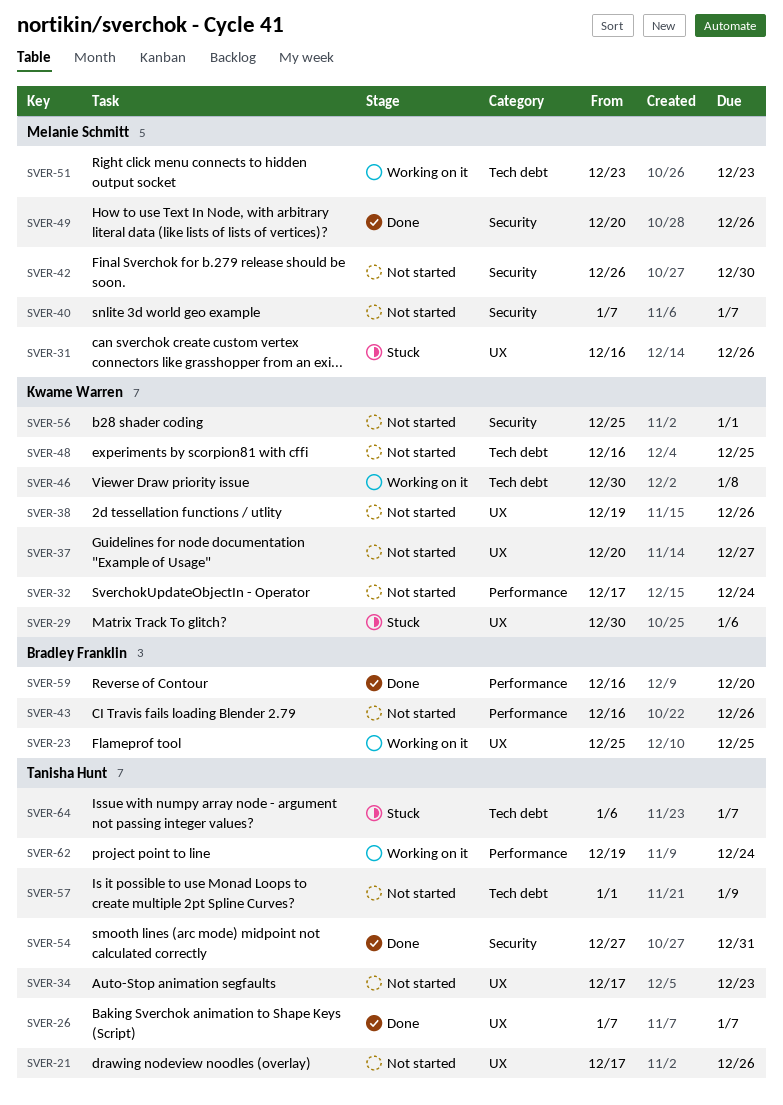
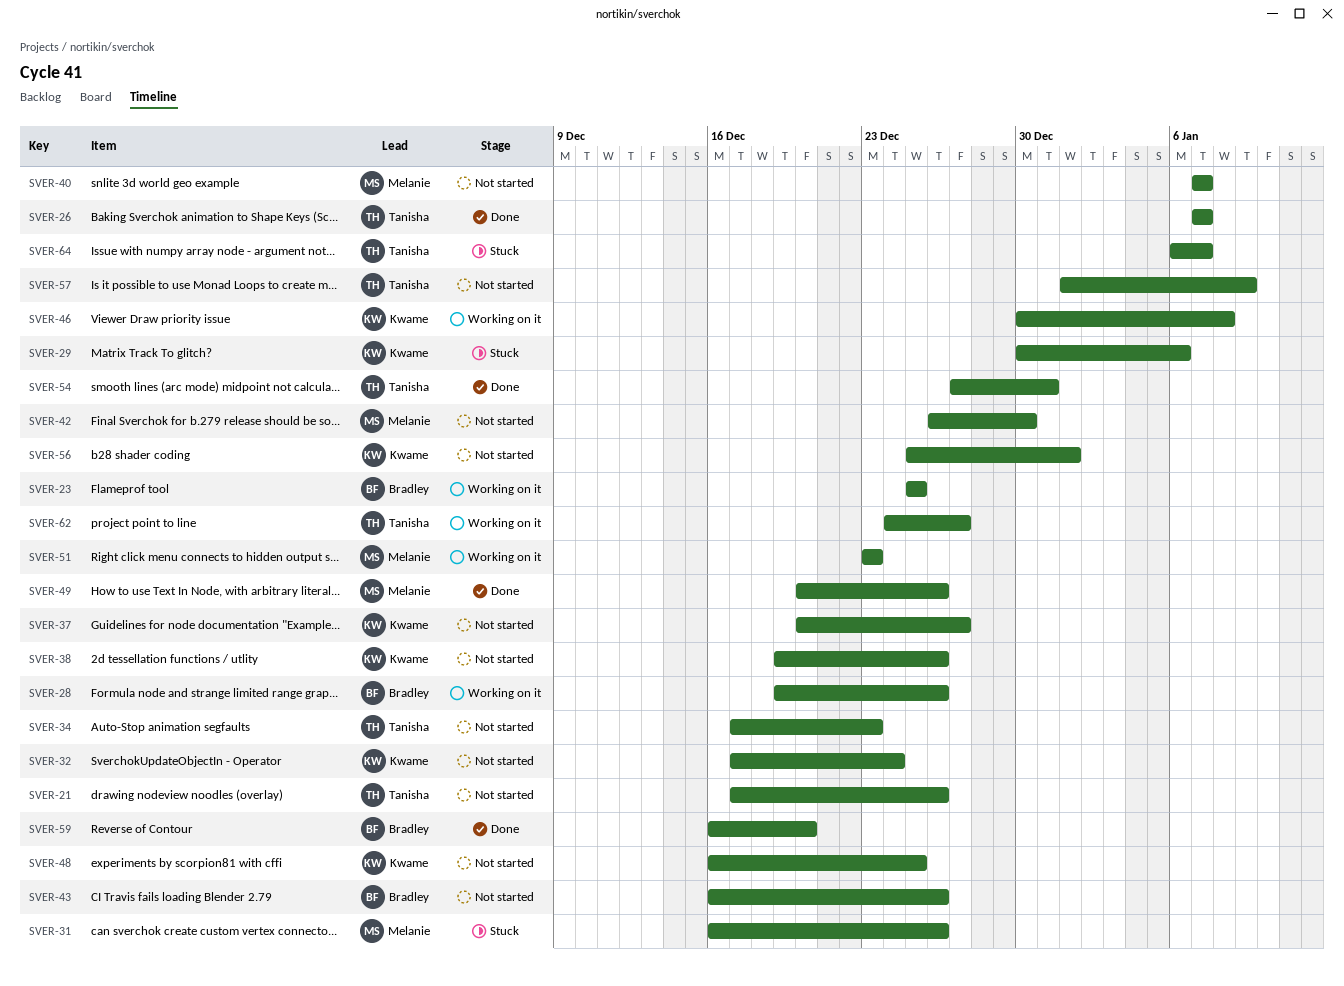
SVER-28: none -> present
SVER-62, start: Dec 19 -> Dec 24
SVER-62, due: Dec 24 -> Dec 27

